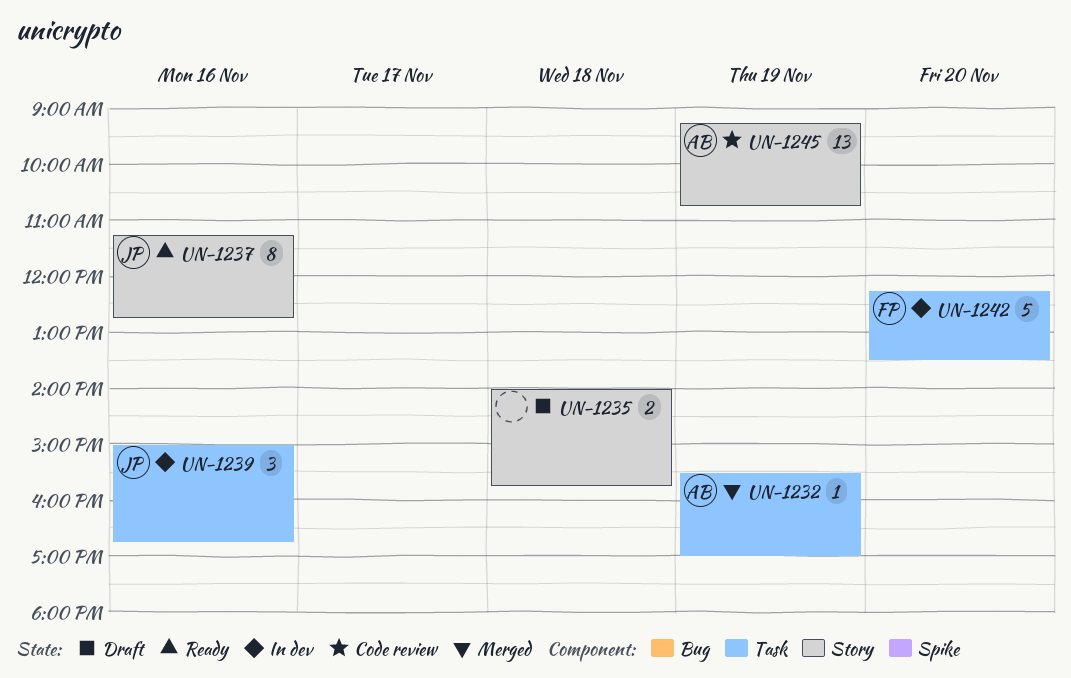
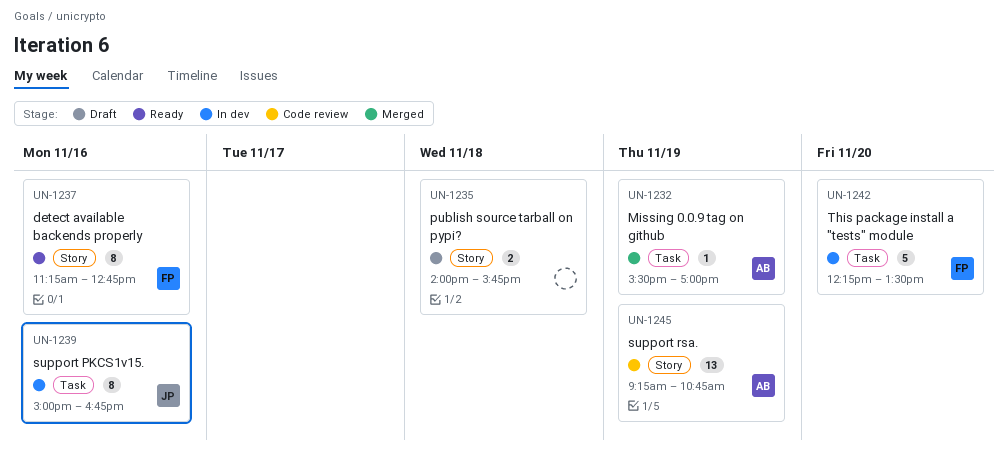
UN-1237, owner: JP -> FP
UN-1239, estimate: 3 -> 8

